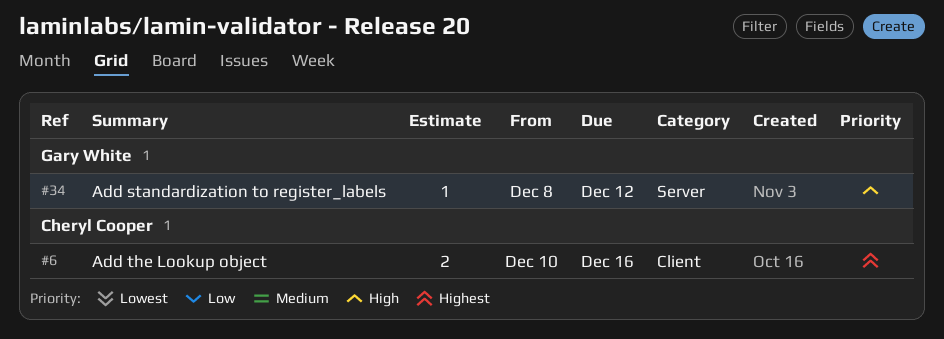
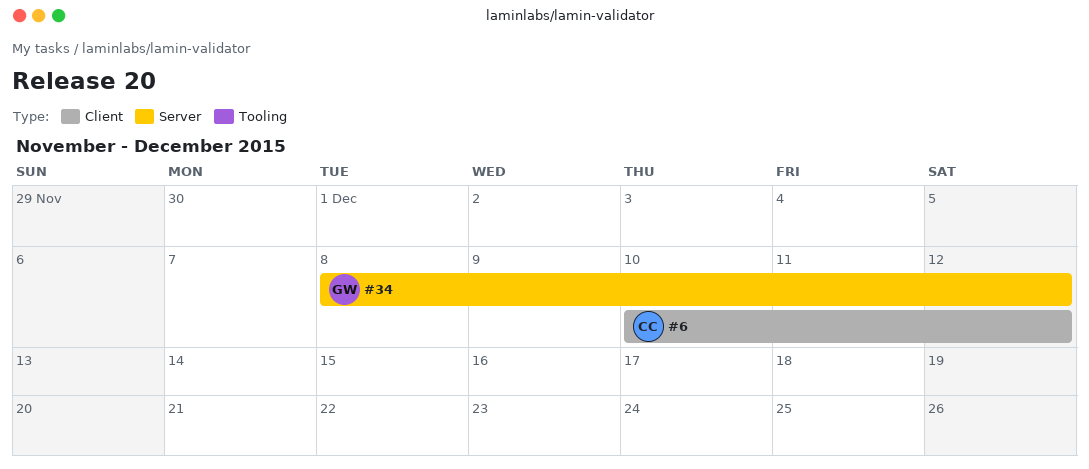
#6, due: Dec 16 -> Dec 12

